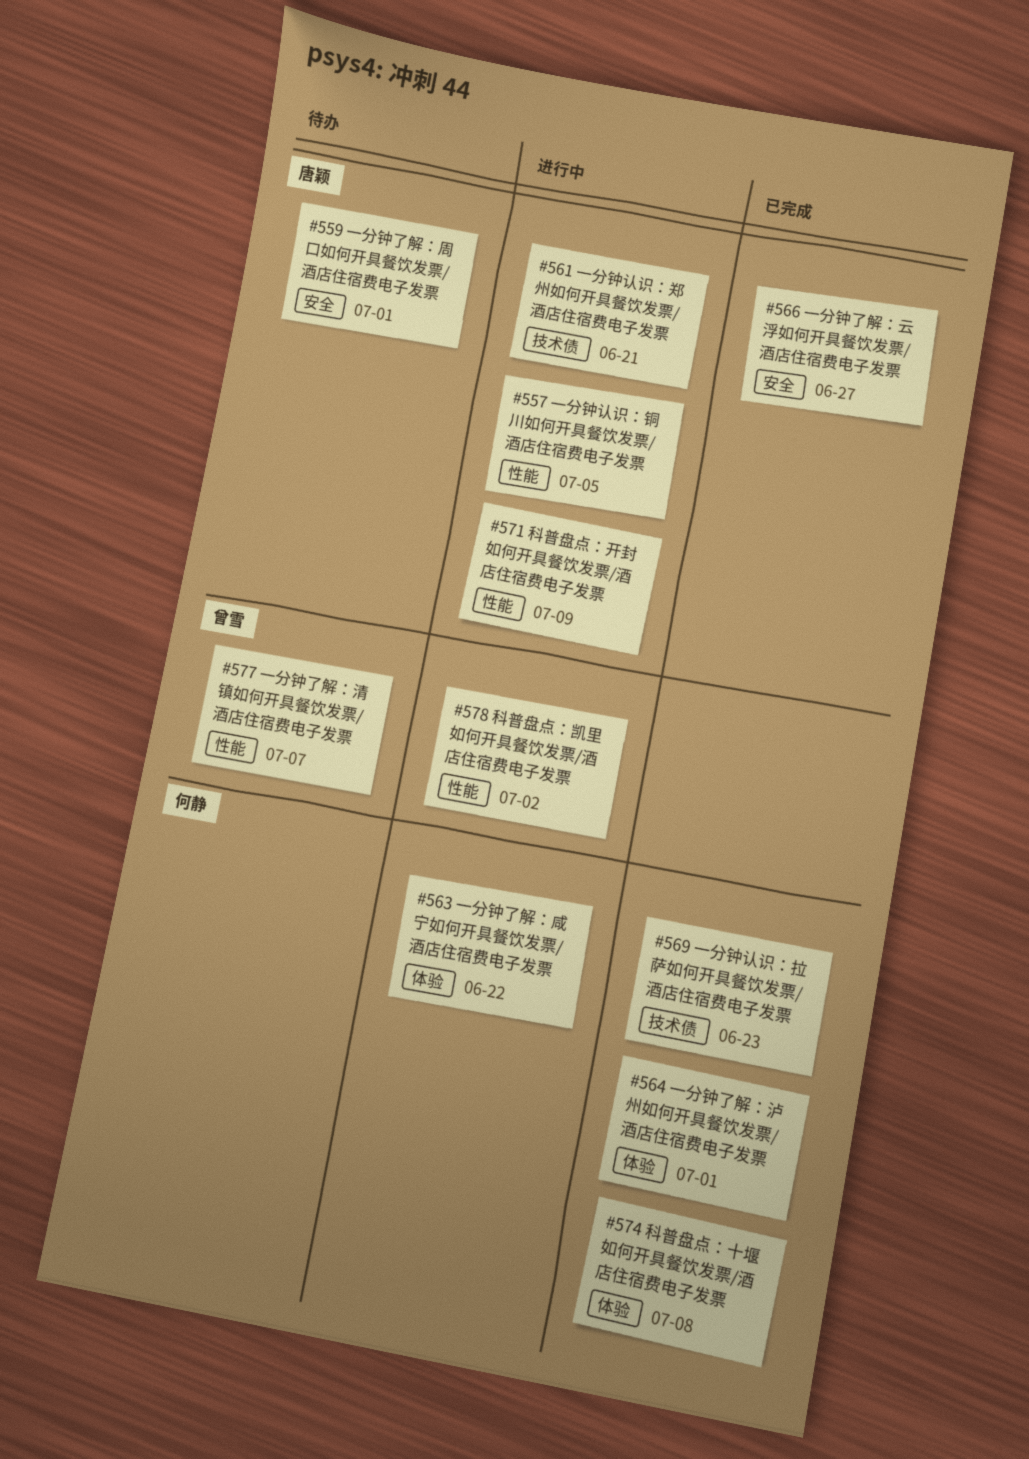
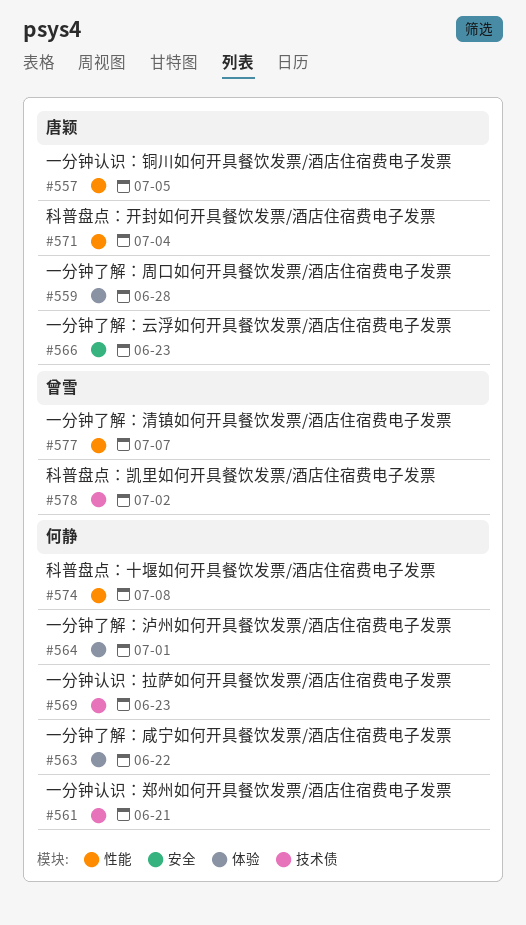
#559, label: 安全 -> 体验
#559, due: Jul 1 -> Jun 28
#561, owner: 唐颖 -> 何静
#566, due: Jun 27 -> Jun 23
#571, due: Jul 9 -> Jul 4
#574, label: 体验 -> 性能
#578, label: 性能 -> 技术债

